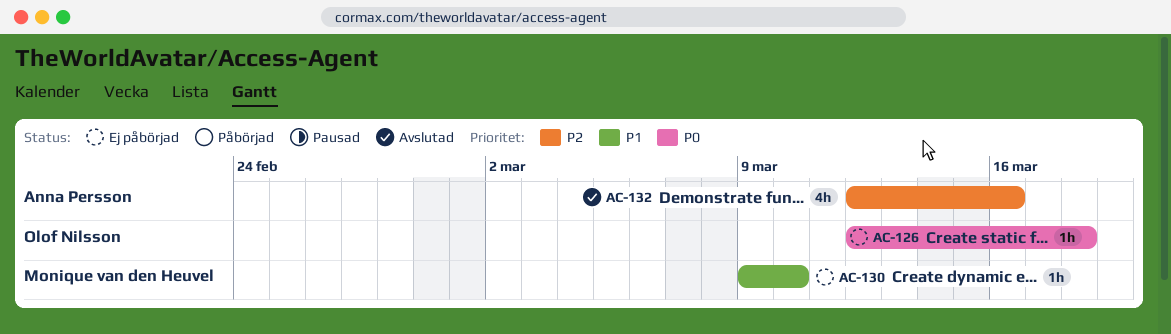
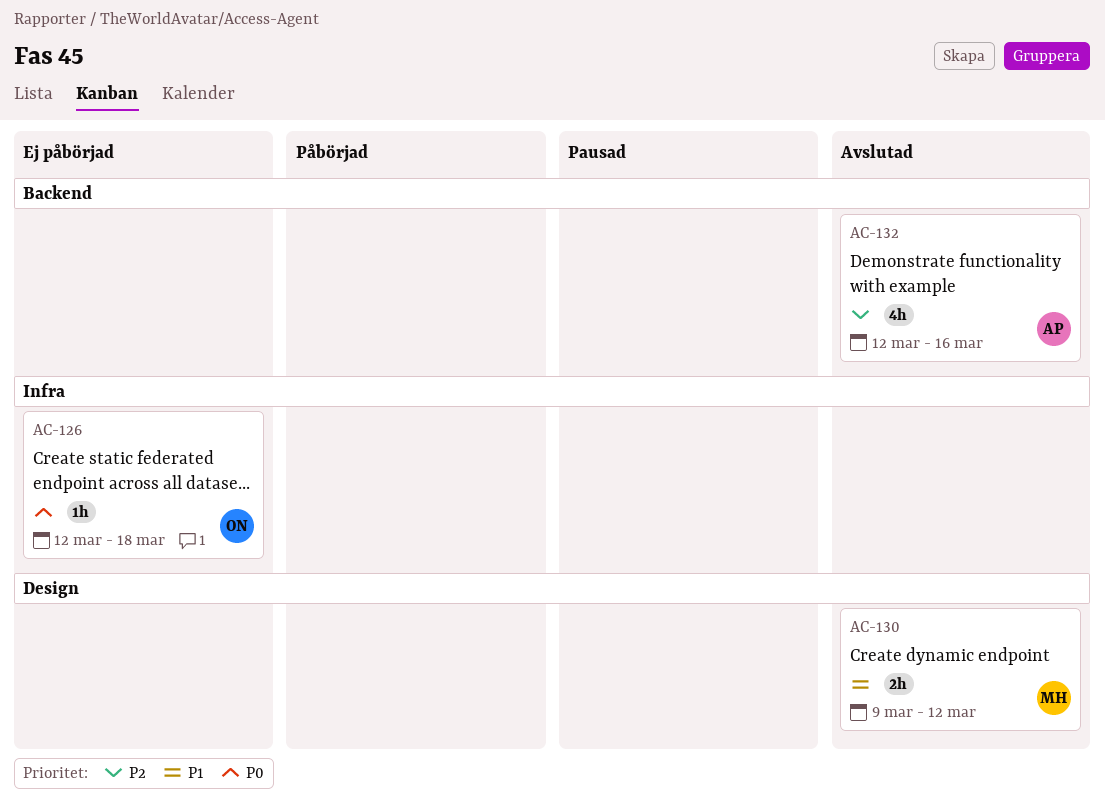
AC-130, status: Ej påbörjad -> Avslutad
AC-130, estimate: 1h -> 2h
AC-130, due: Mar 10 -> Mar 12

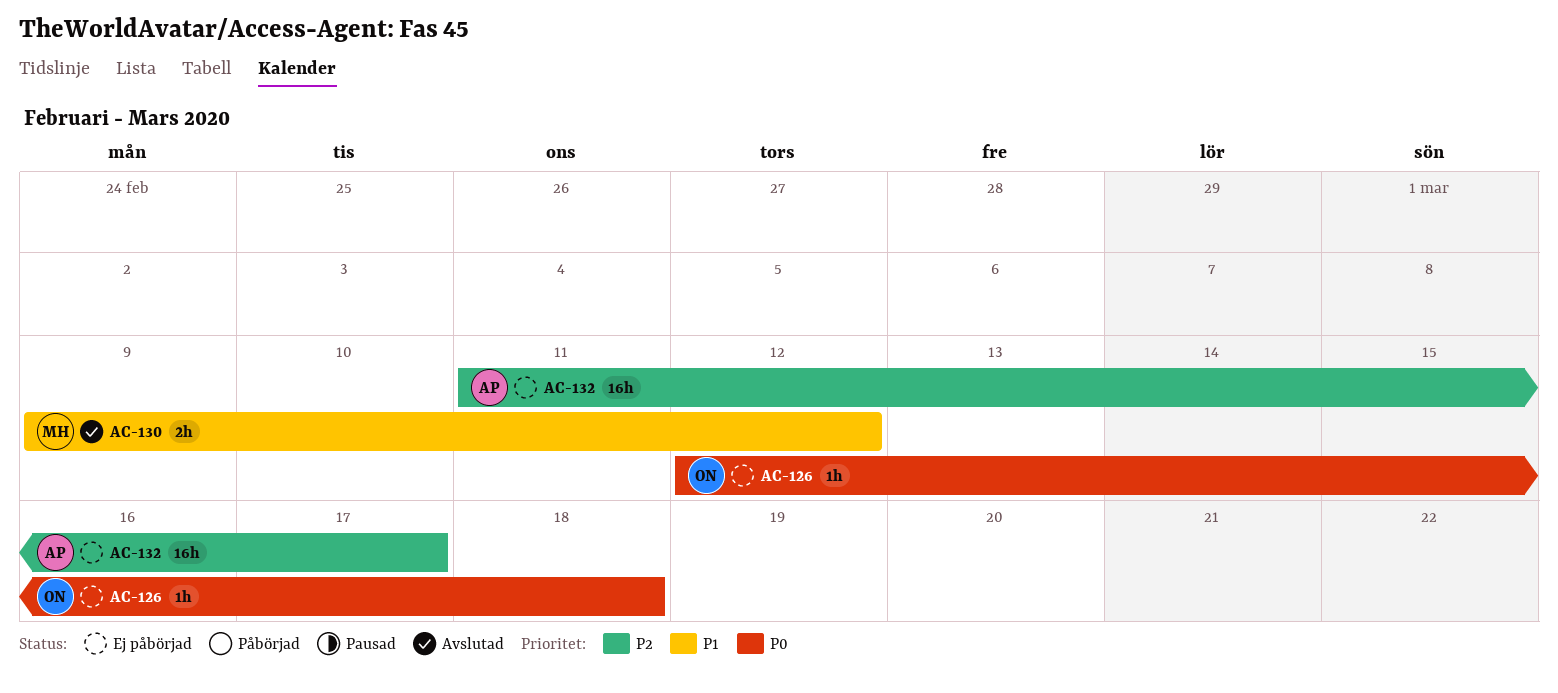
AC-132, status: Avslutad -> Ej påbörjad
AC-132, estimate: 4h -> 16h
AC-132, start: Mar 12 -> Mar 11
AC-132, due: Mar 16 -> Mar 17

